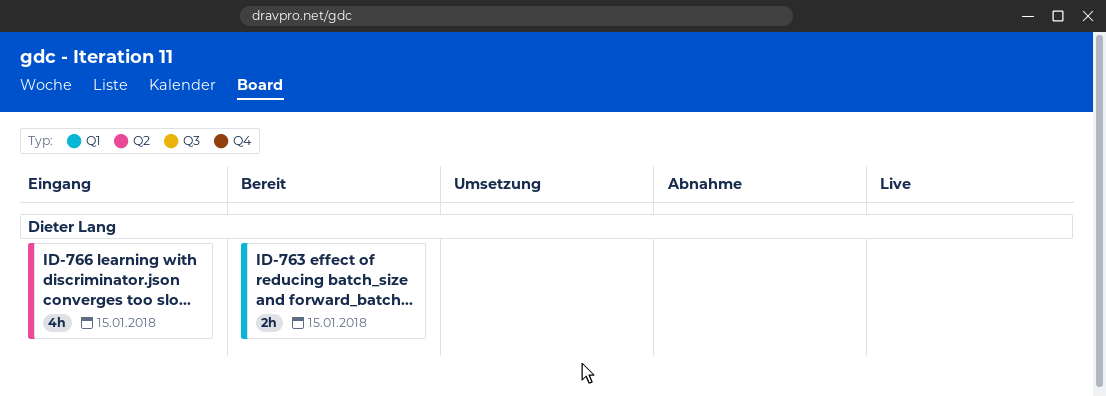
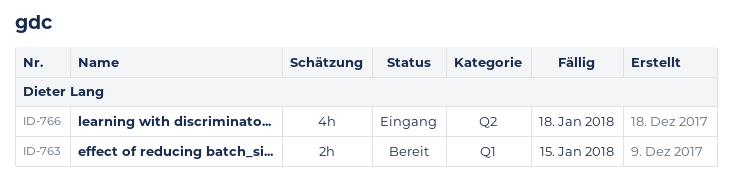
ID-766, due: Jan 15 -> Jan 18

